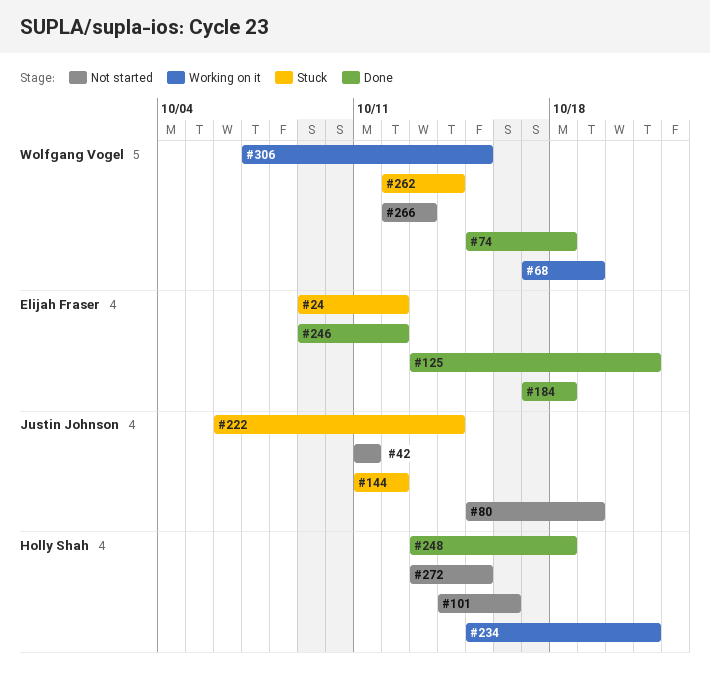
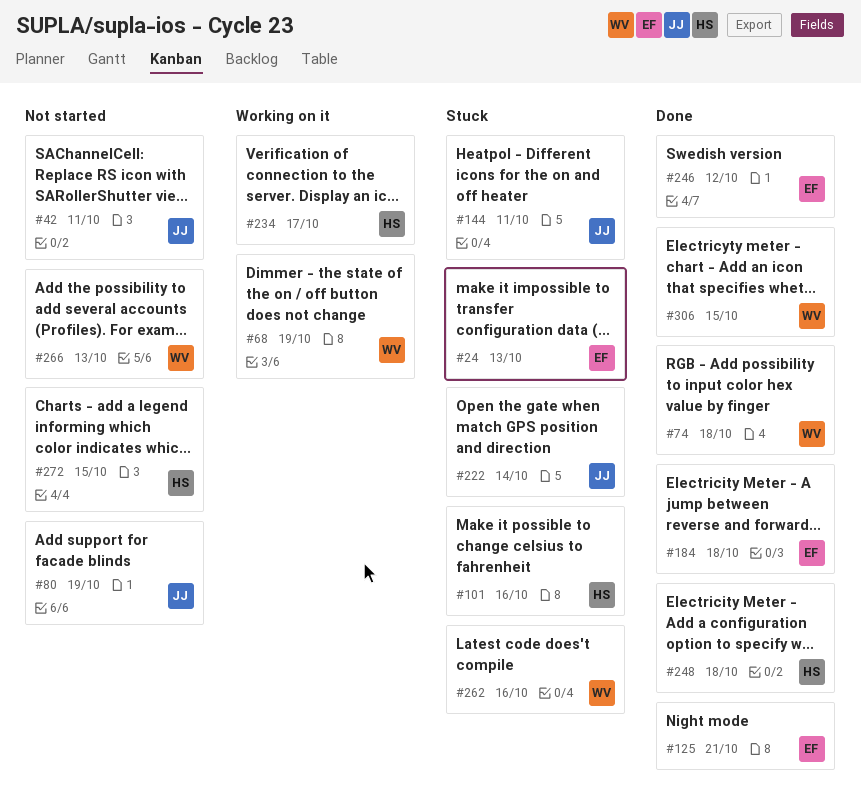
#24, due: Oct 12 -> Oct 13
#101, status: Not started -> Stuck
#144, due: Oct 12 -> Oct 11
#234, due: Oct 21 -> Oct 17
#262, due: Oct 14 -> Oct 16
#306, status: Working on it -> Done

